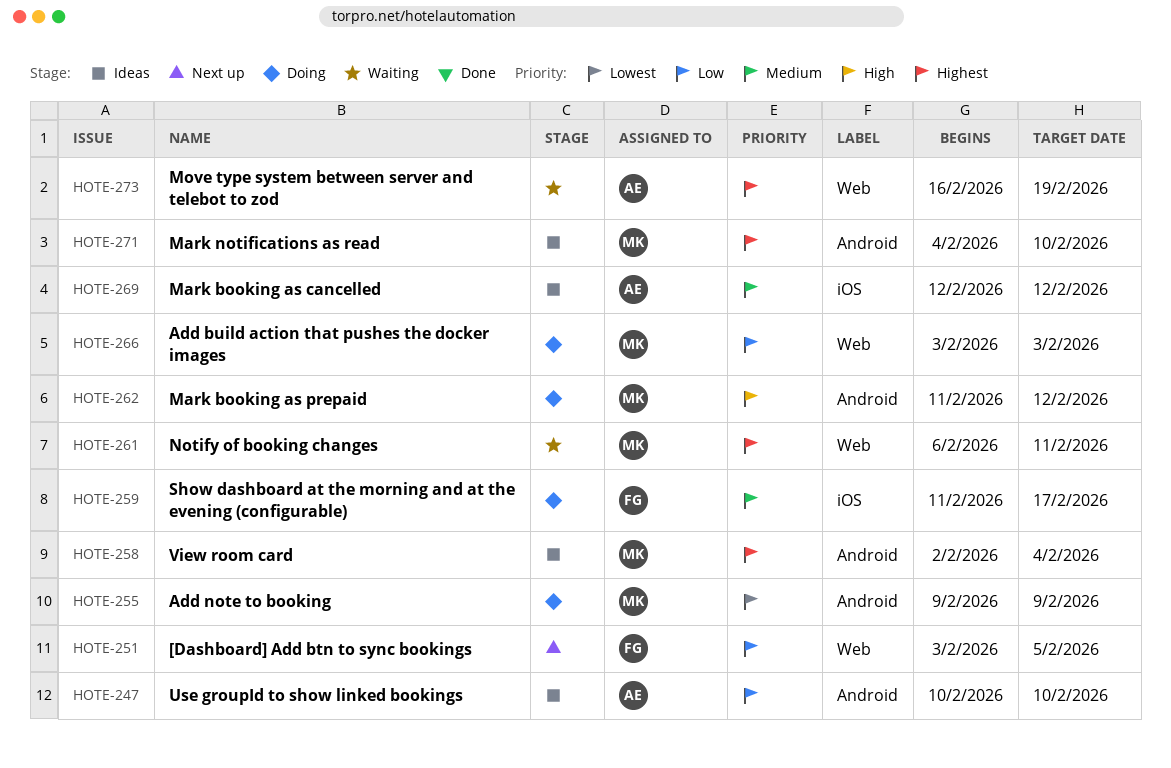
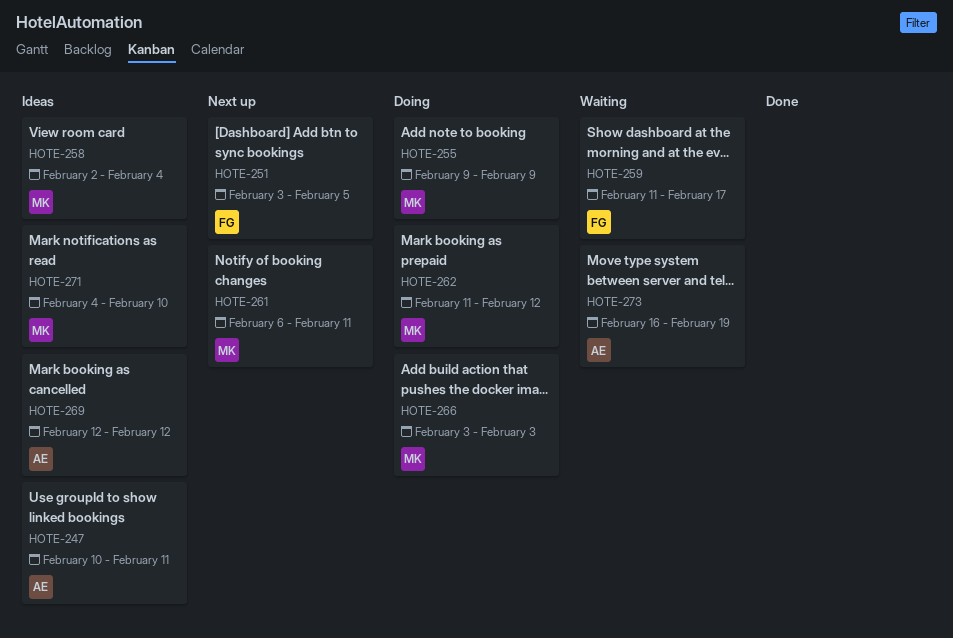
HOTE-247, due: Feb 10 -> Feb 11
HOTE-259, status: Doing -> Waiting
HOTE-261, status: Waiting -> Next up

